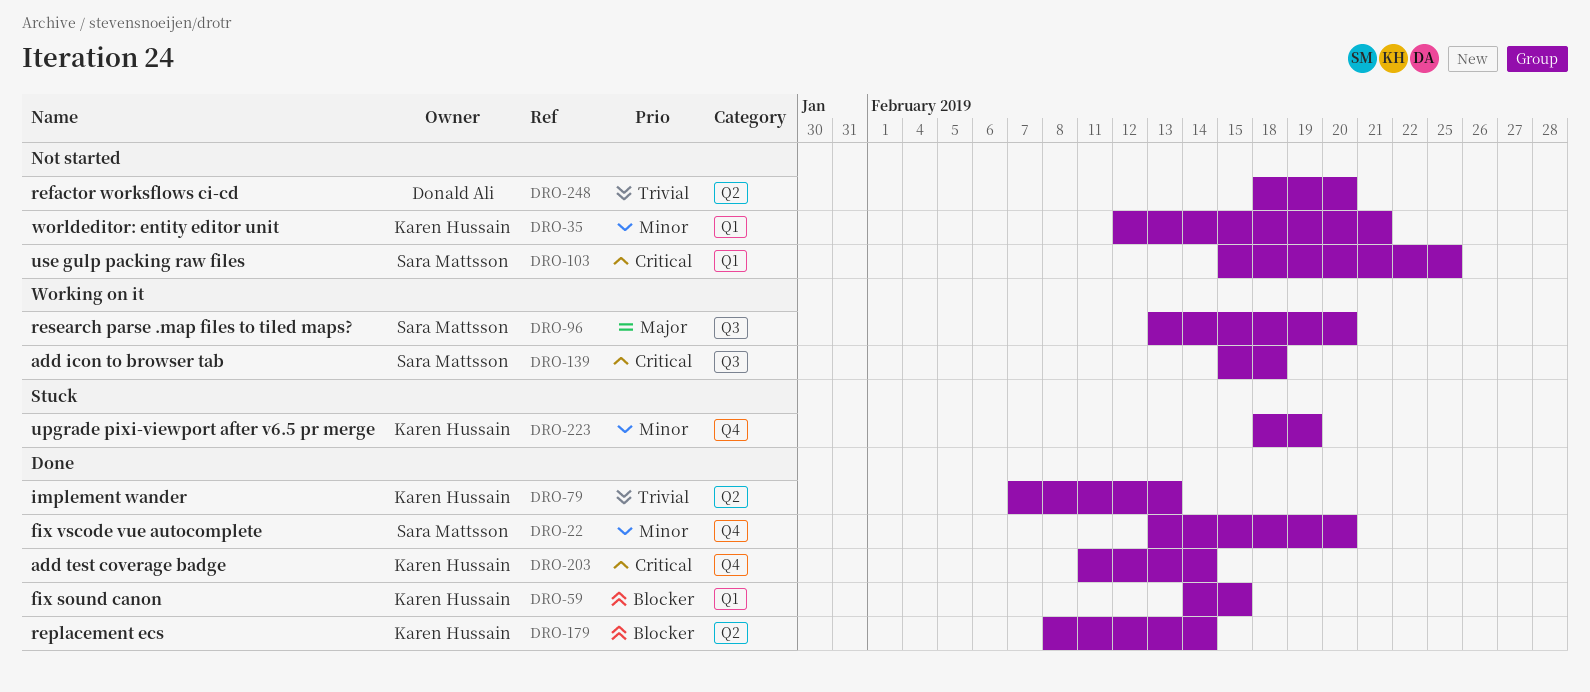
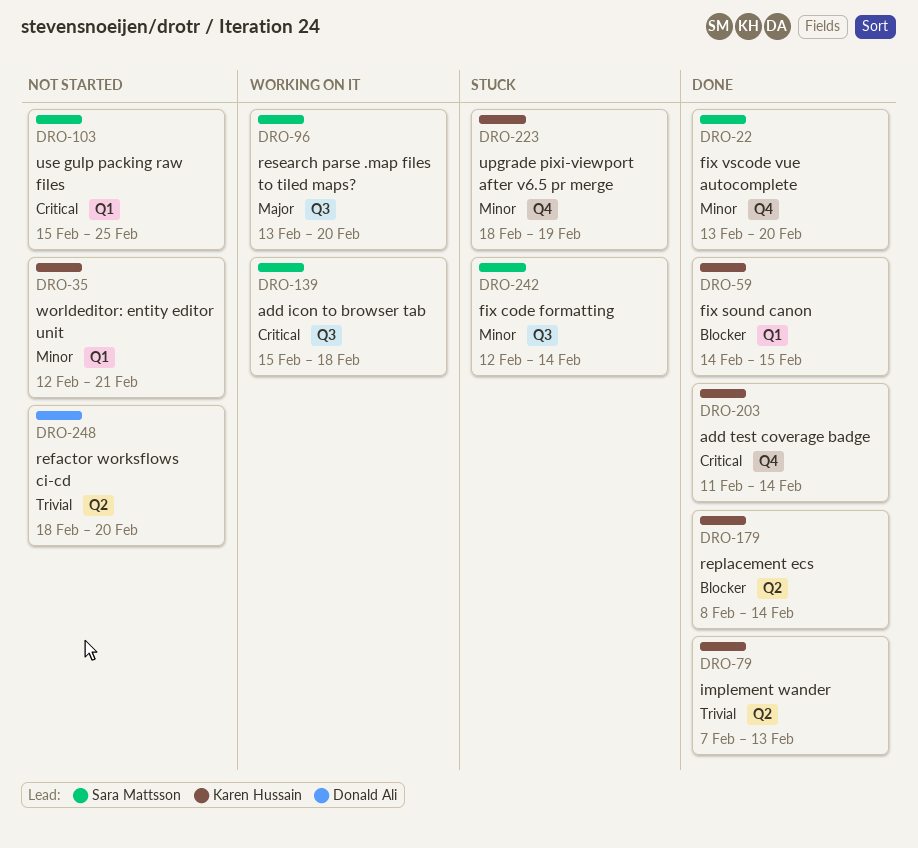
DRO-242: none -> present

